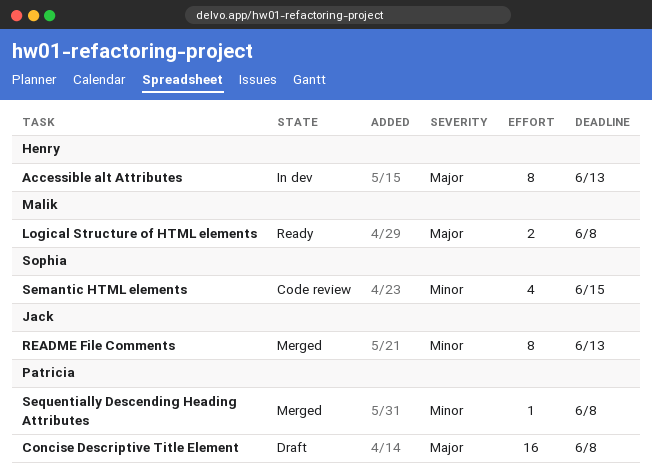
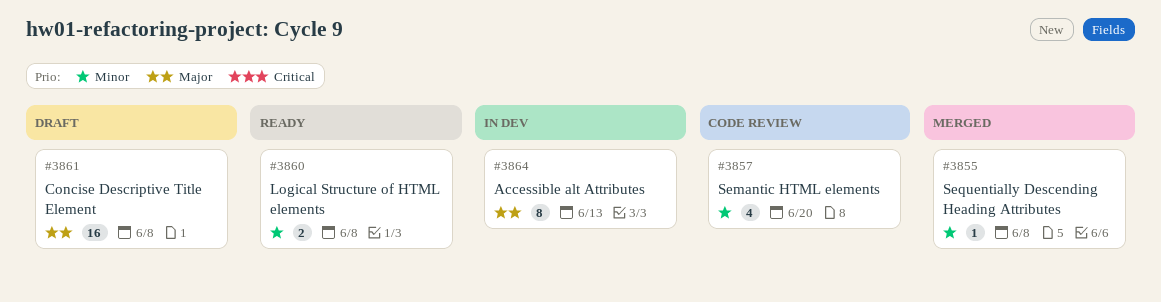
Logical Structure of HTML elements, priority: Major -> Minor
README File Comments: present -> none
Semantic HTML elements, due: Jun 15 -> Jun 20

